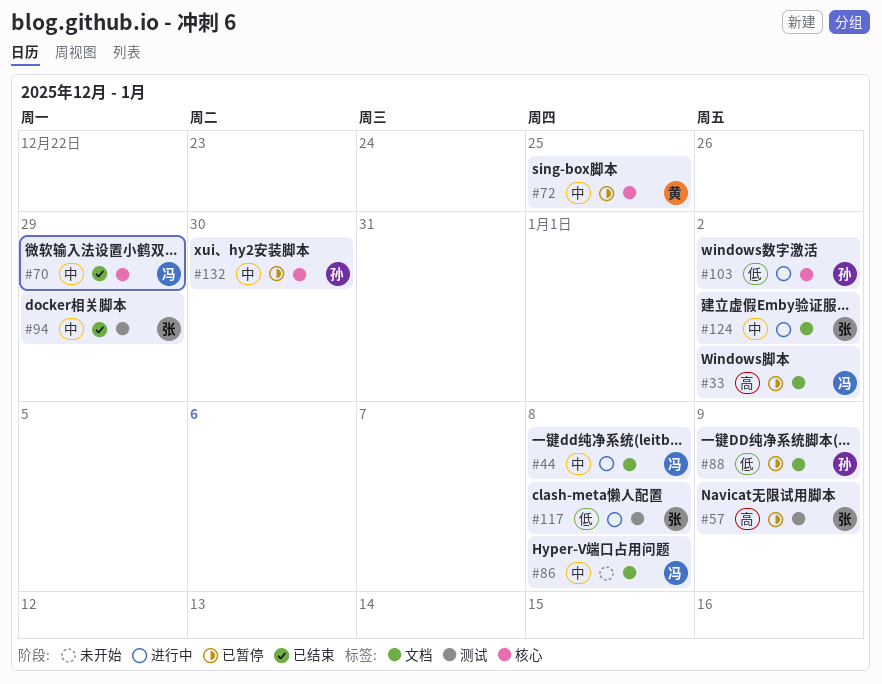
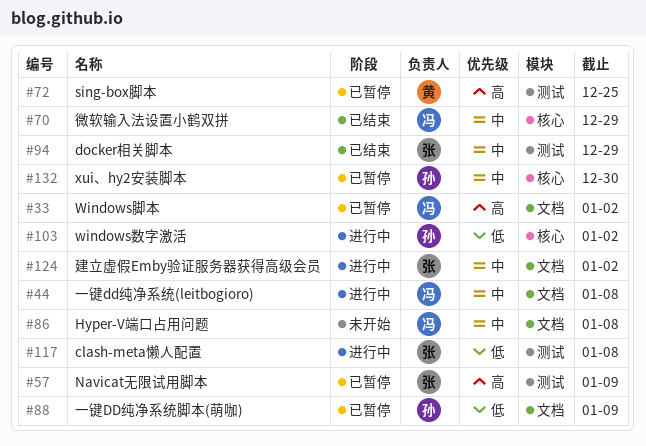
#72, priority: 中 -> 高
#72, label: 核心 -> 测试

